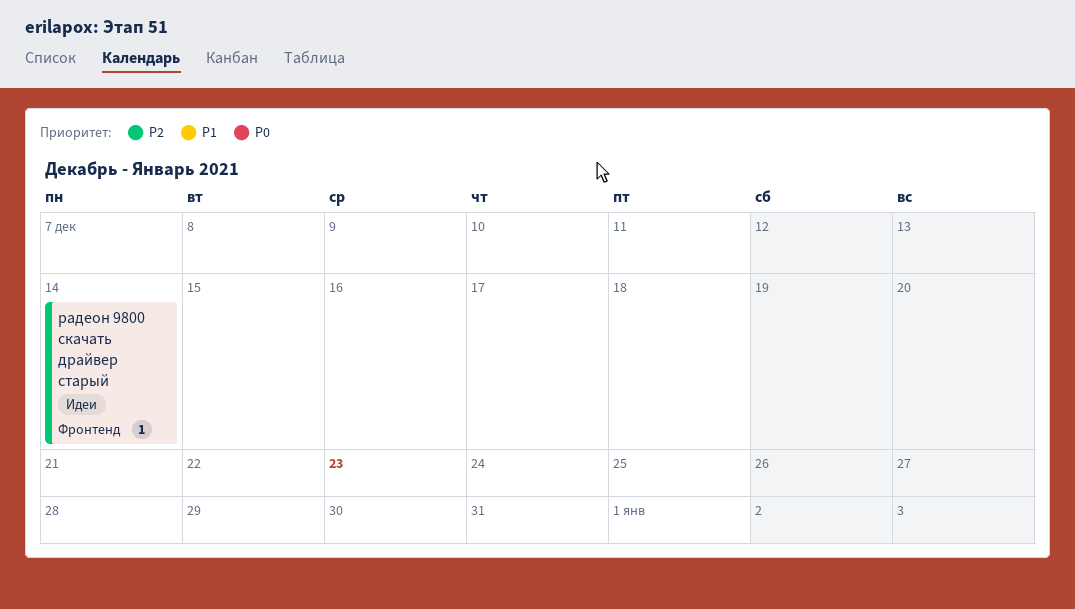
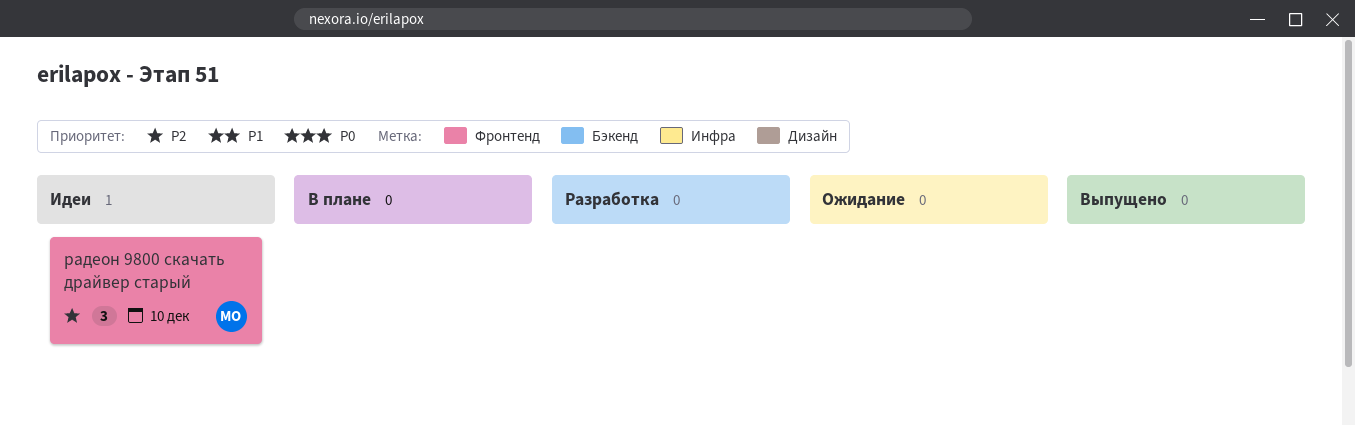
радеон 9800 скачать драйвер старый, estimate: 1 -> 3
радеон 9800 скачать драйвер старый, due: Dec 14 -> Dec 10

